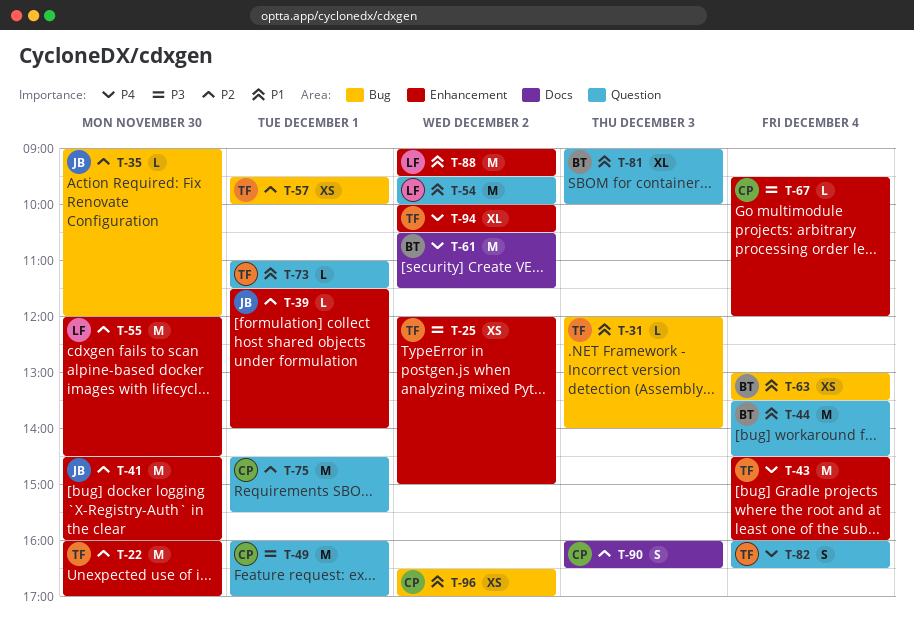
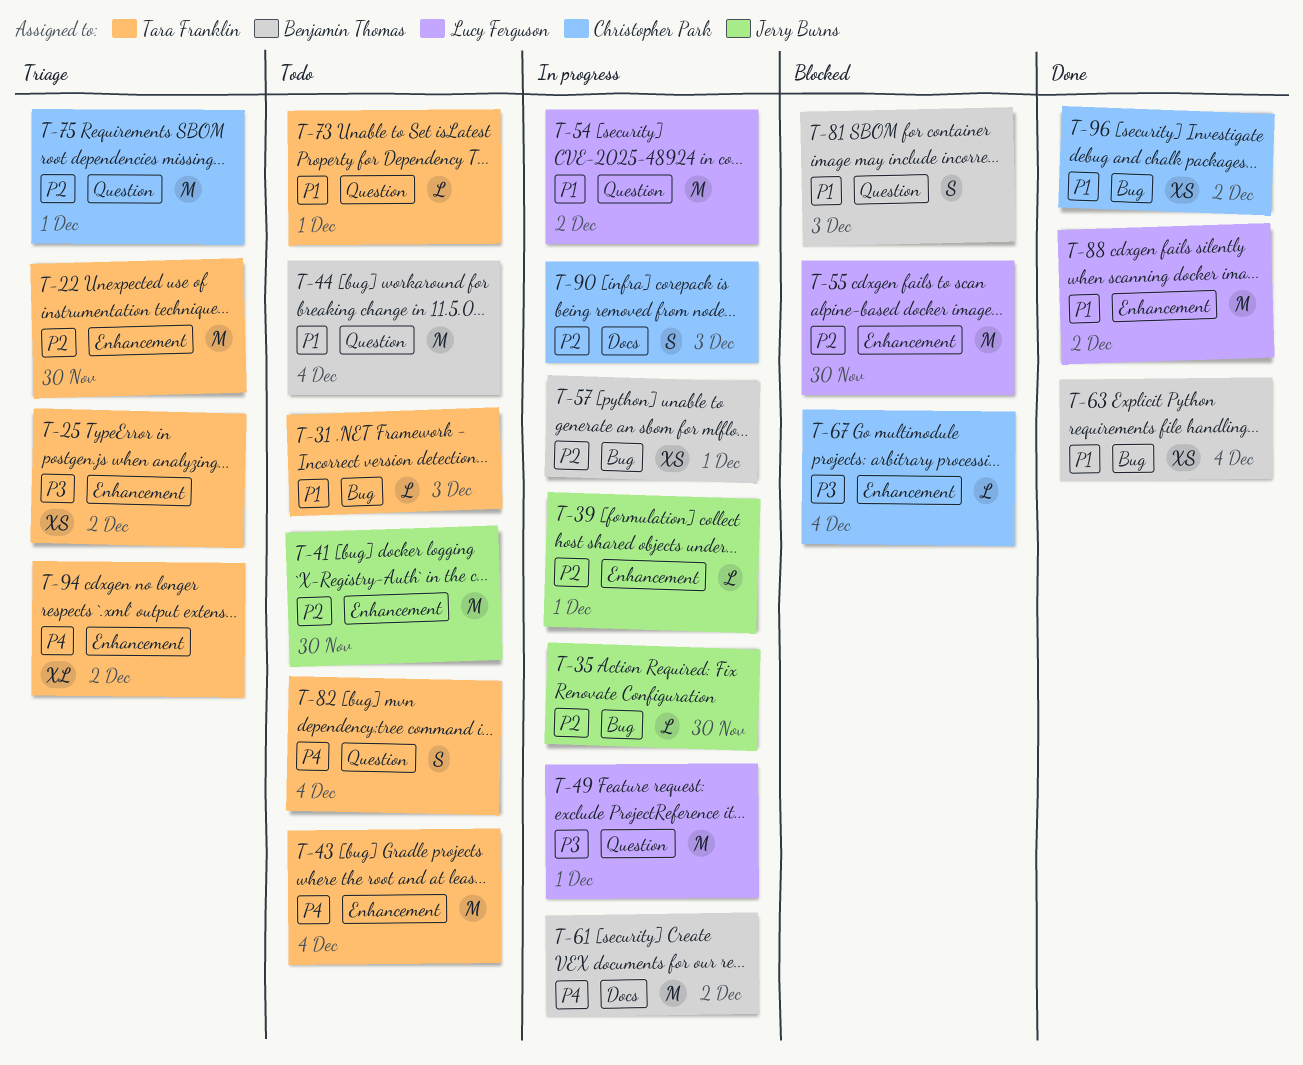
T-49, owner: Christopher Park -> Lucy Ferguson
T-57, owner: Tara Franklin -> Benjamin Thomas
T-81, estimate: XL -> S

